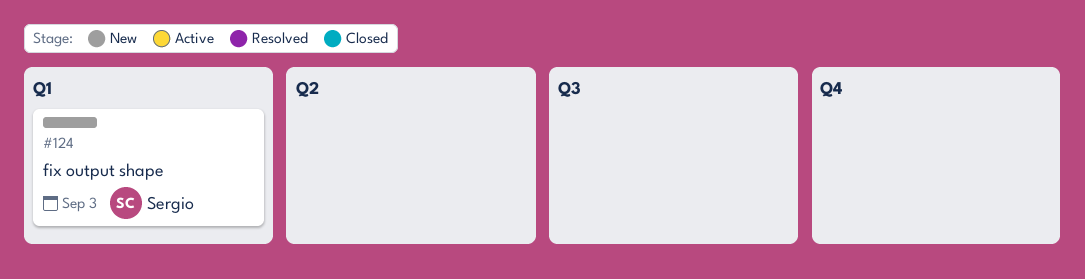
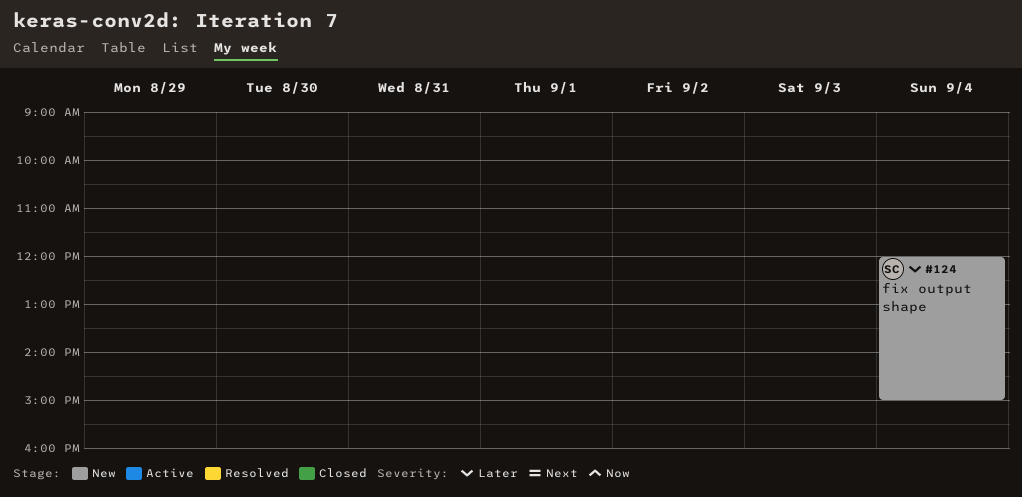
#124, day: Sep 3 -> Sep 4

